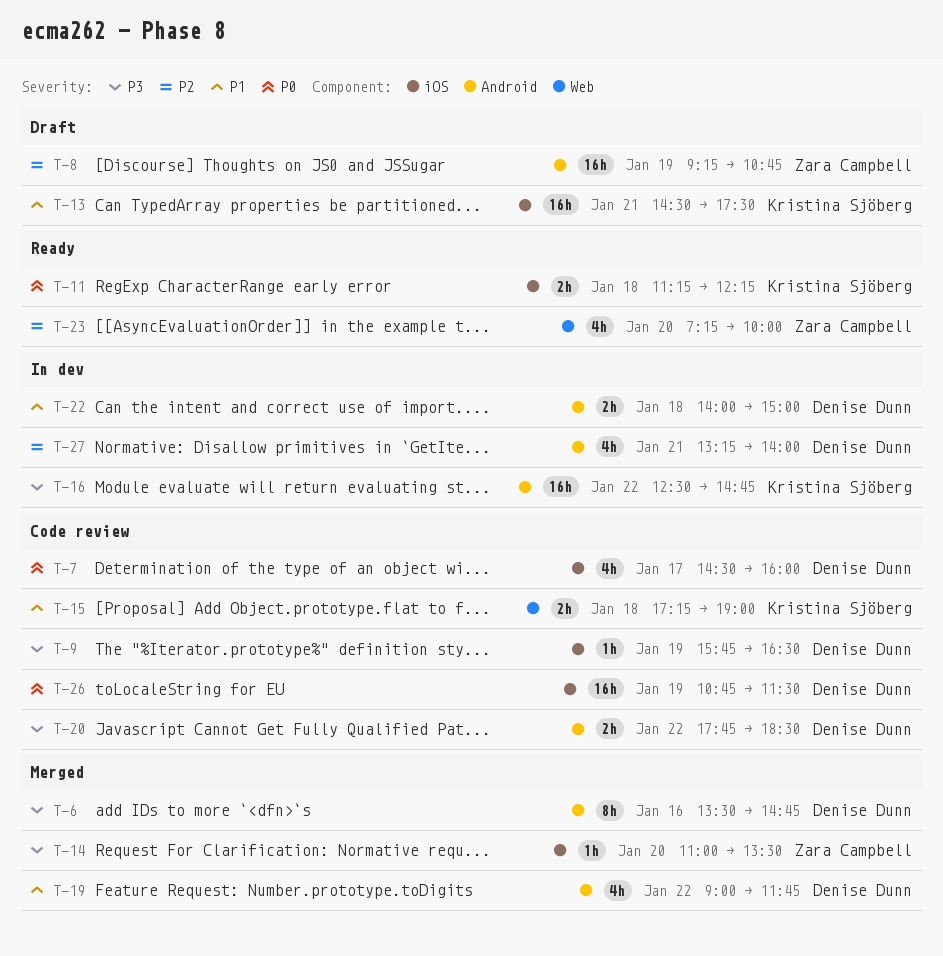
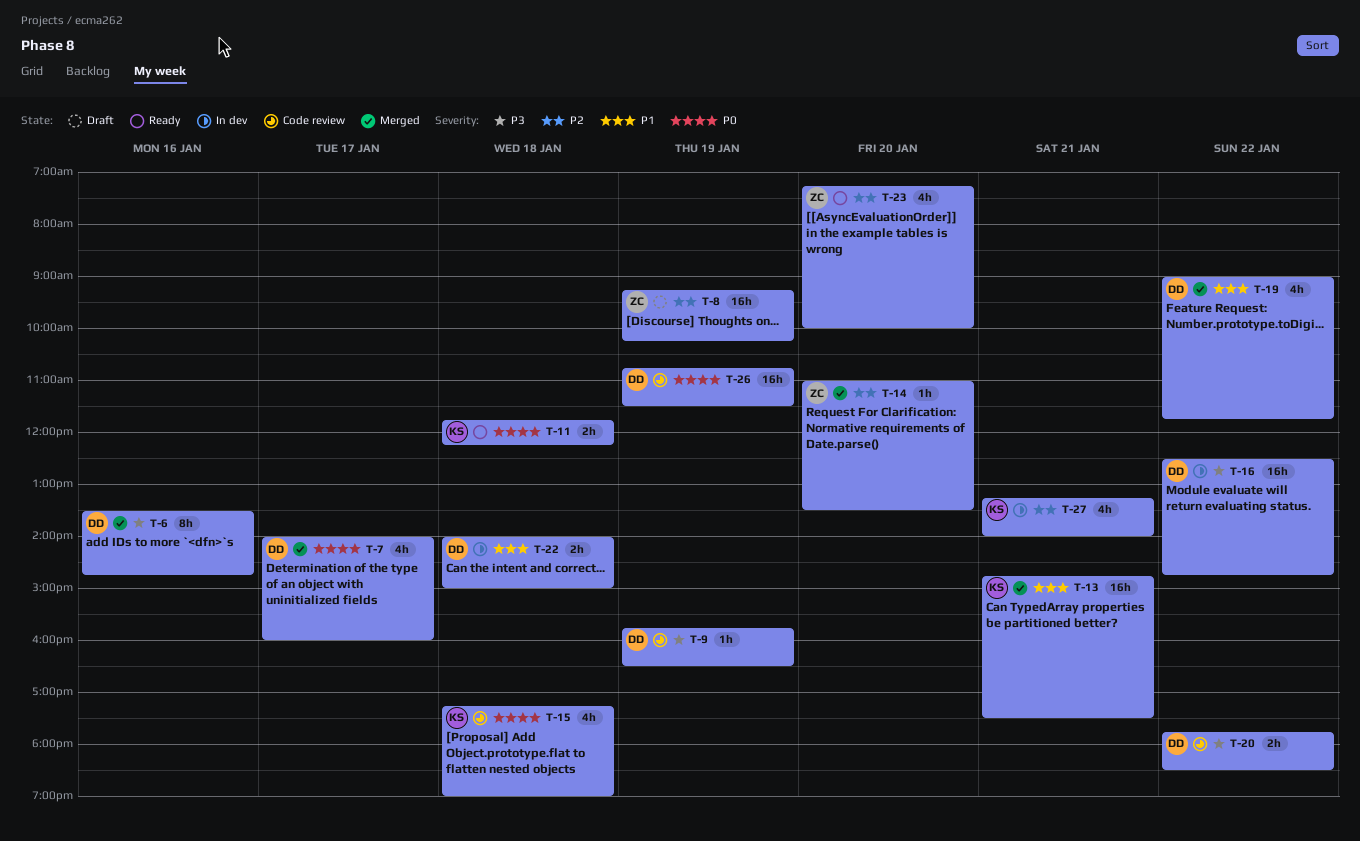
T-7, status: Code review -> Merged
T-7, begins: 14:30 -> 14:00
T-8, ends: 10:45 -> 10:15
T-11, begins: 11:15 -> 11:45
T-13, status: Draft -> Merged
T-13, begins: 14:30 -> 14:45
T-14, priority: P3 -> P2
T-15, priority: P1 -> P0
T-15, estimate: 2h -> 4h
T-16, owner: Kristina Sjöberg -> Denise Dunn
T-27, owner: Denise Dunn -> Kristina Sjöberg

